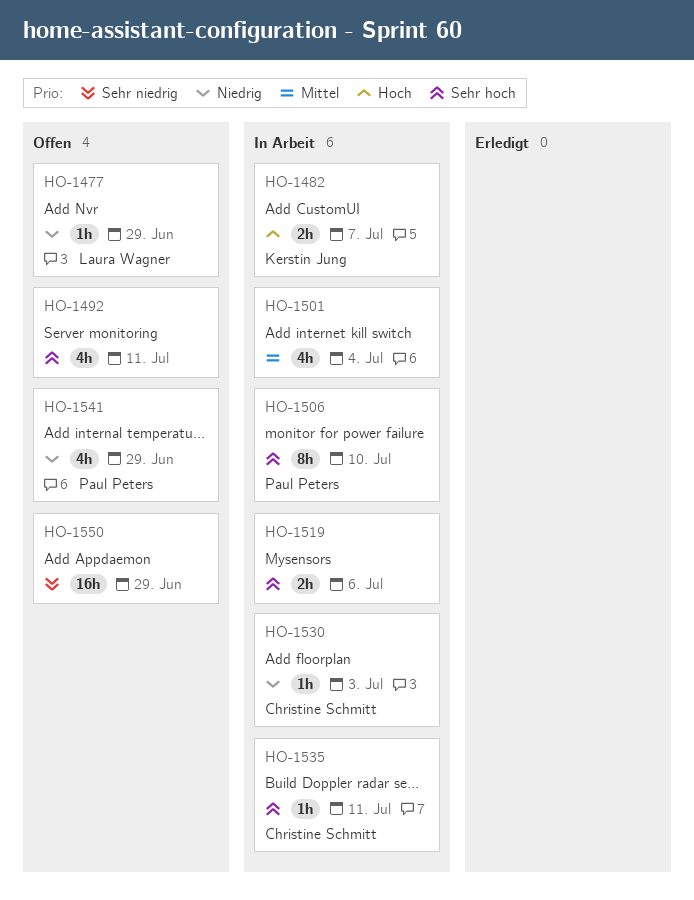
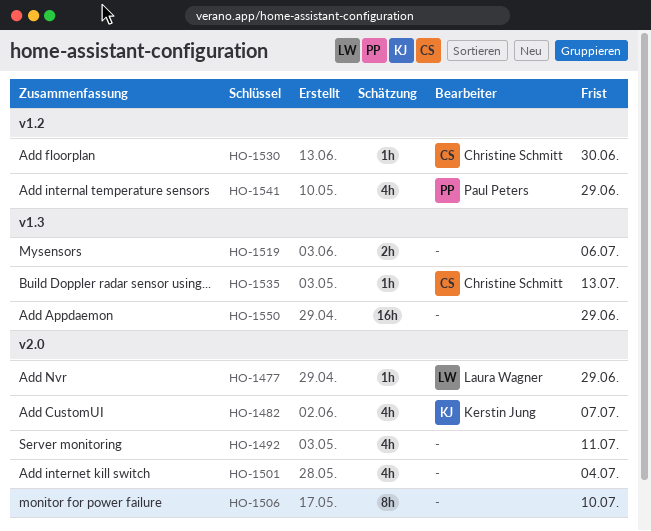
HO-1482, estimate: 2h -> 4h
HO-1506, owner: Paul Peters -> none
HO-1530, due: Jul 3 -> Jun 30
HO-1535, due: Jul 11 -> Jul 13

